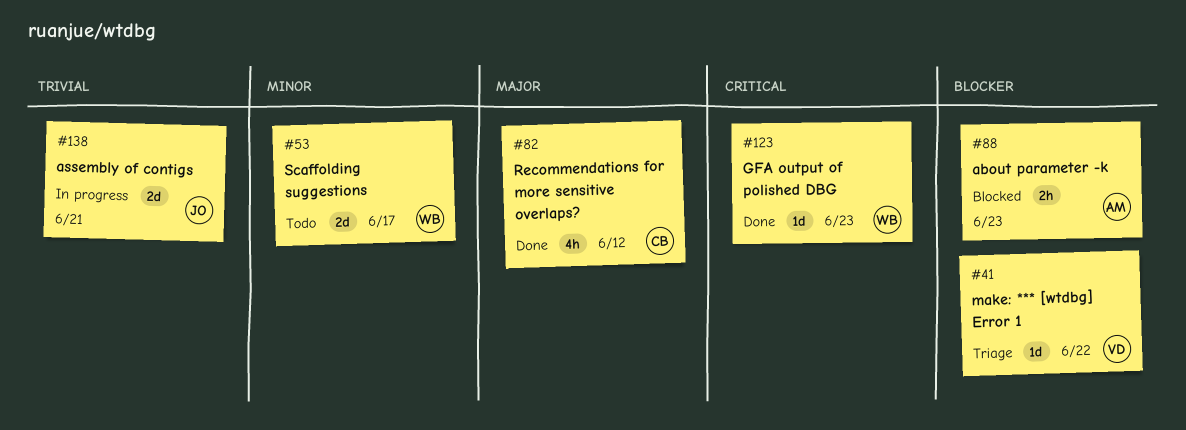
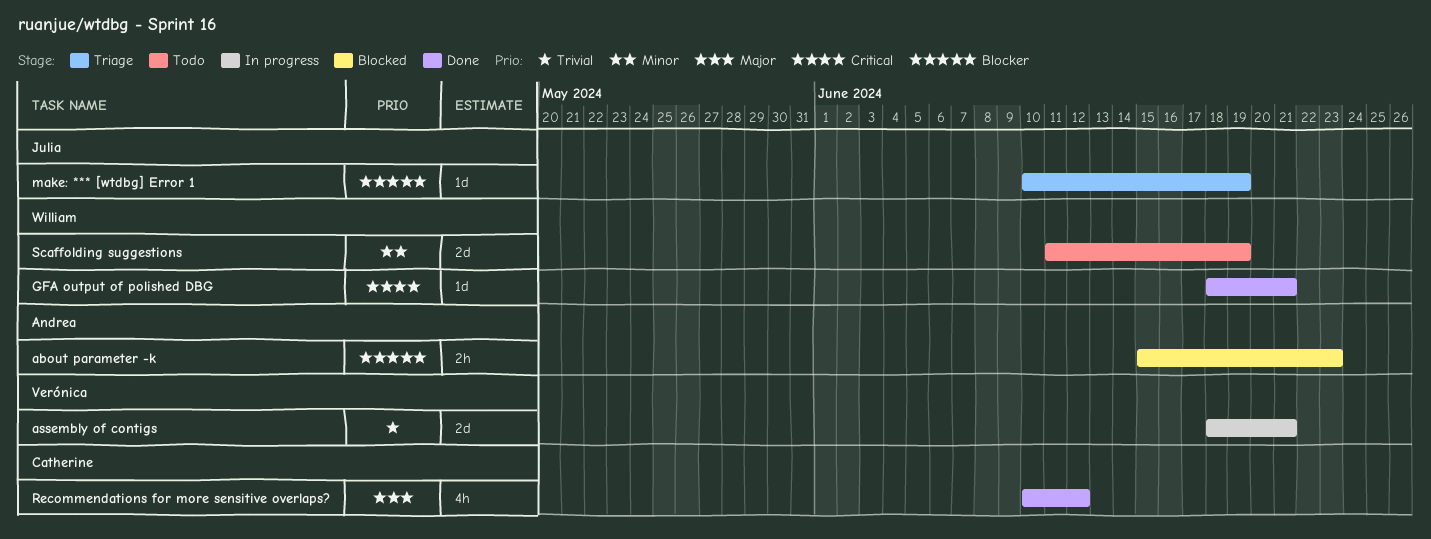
assembly of contigs, owner: Julia -> Verónica
GFA output of polished DBG, due: Jun 23 -> Jun 21
make: *** [wtdbg] Error 1, owner: Verónica -> Julia
make: *** [wtdbg] Error 1, due: Jun 22 -> Jun 19
Scaffolding suggestions, due: Jun 17 -> Jun 19

